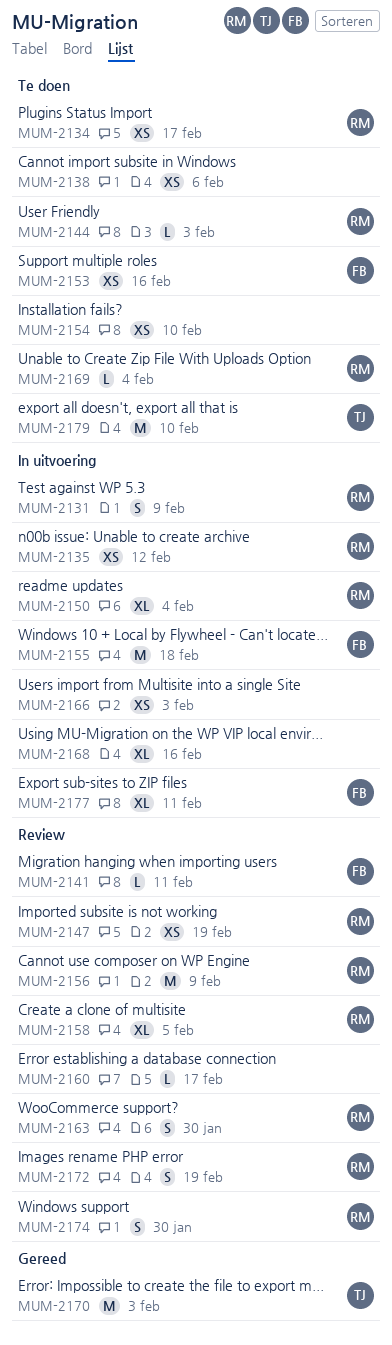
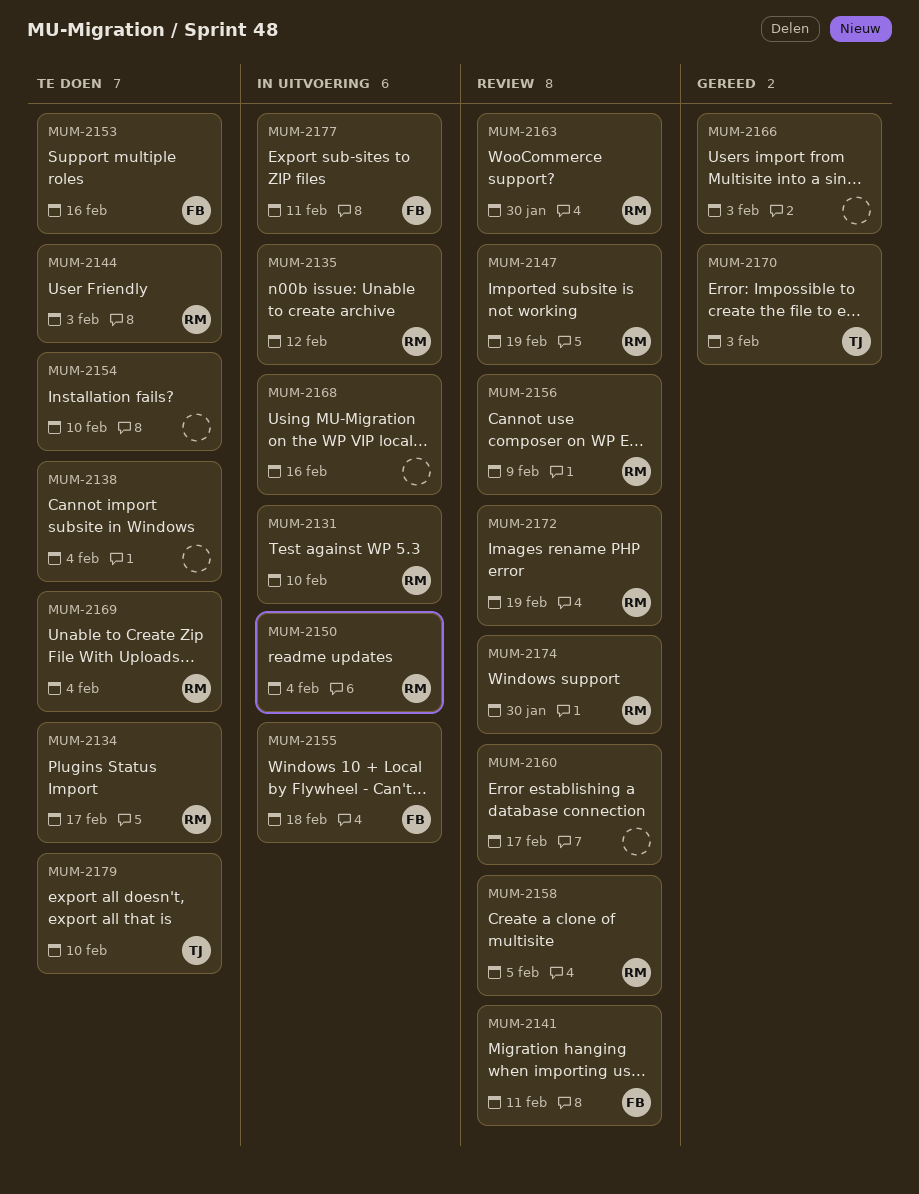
MUM-2131, due: Feb 9 -> Feb 10
MUM-2138, due: Feb 6 -> Feb 4
MUM-2166, status: In uitvoering -> Gereed

